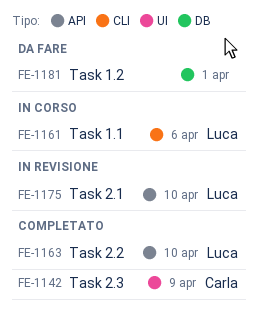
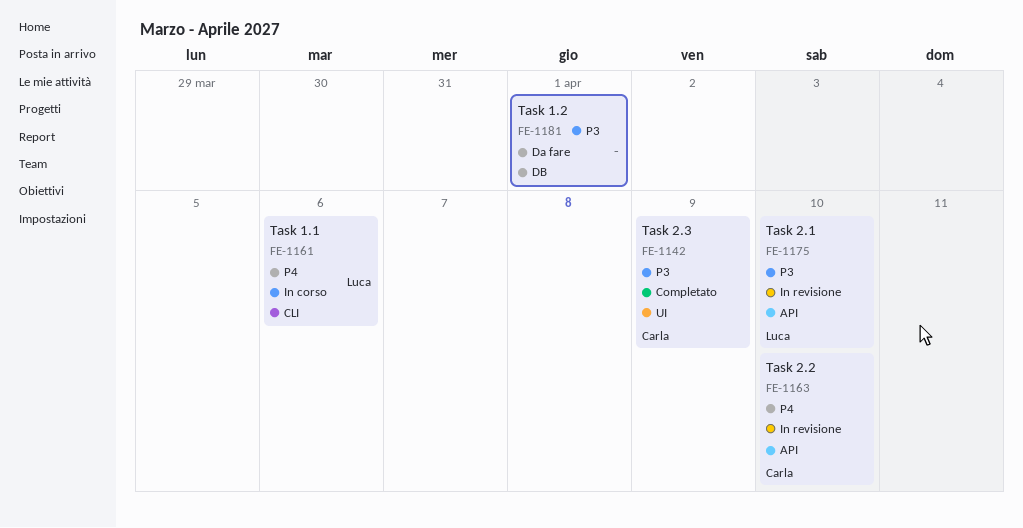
FE-1163, status: Completato -> In revisione
FE-1163, owner: Luca -> Carla

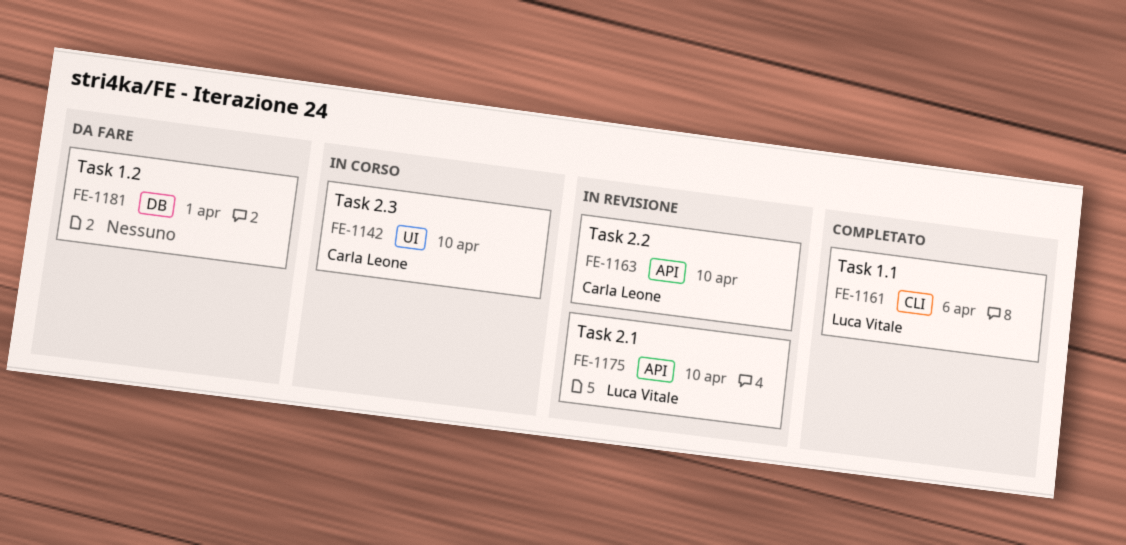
FE-1142, status: Completato -> In corso
FE-1142, due: Apr 9 -> Apr 10
FE-1161, status: In corso -> Completato

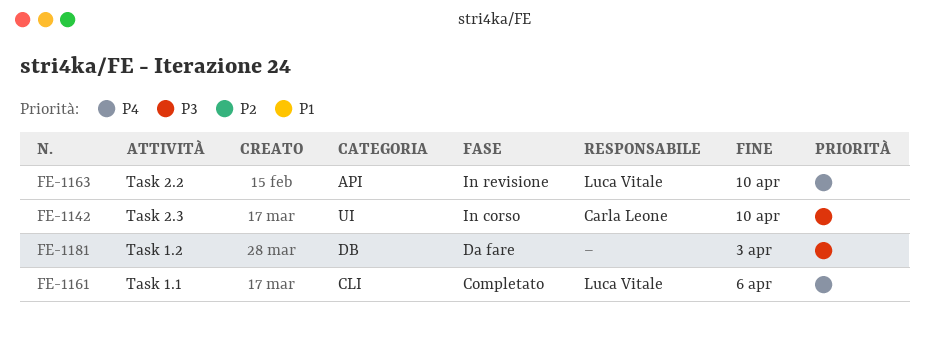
FE-1163, owner: Carla Leone -> Luca Vitale
FE-1175: present -> none
FE-1181, due: Apr 1 -> Apr 3

